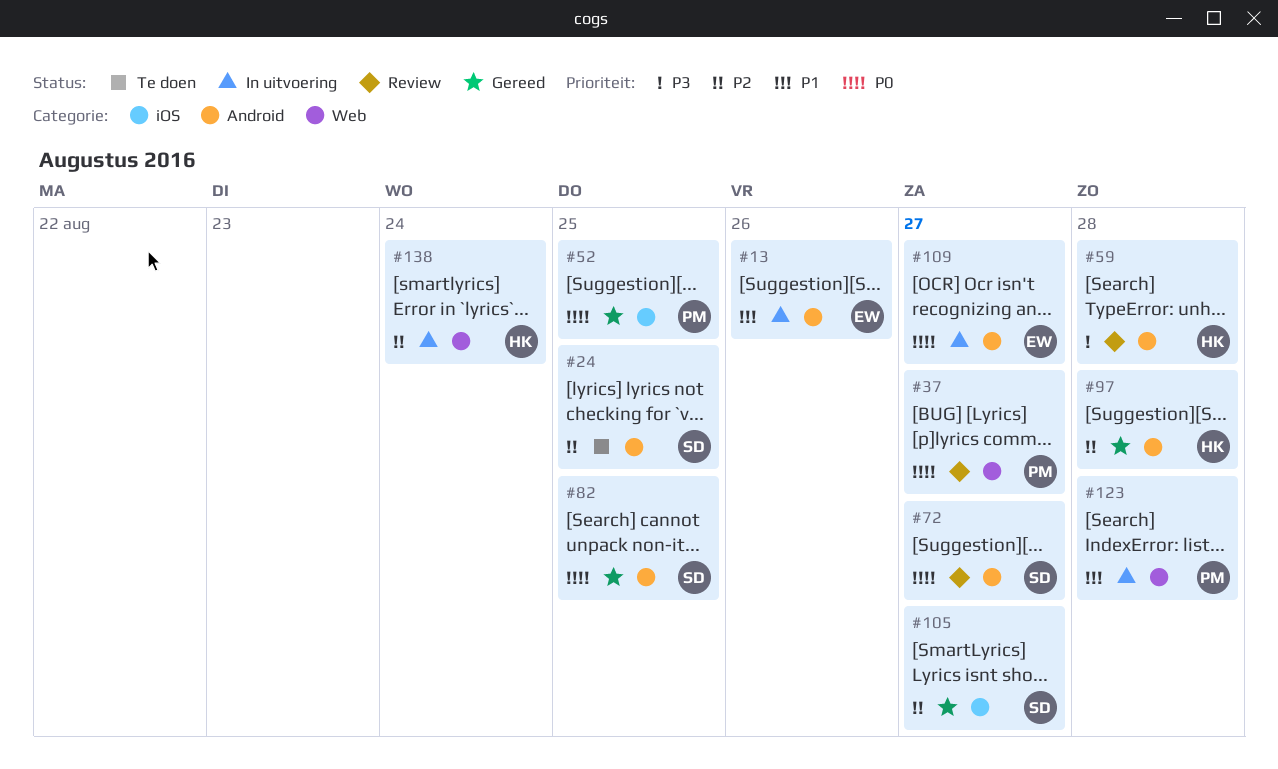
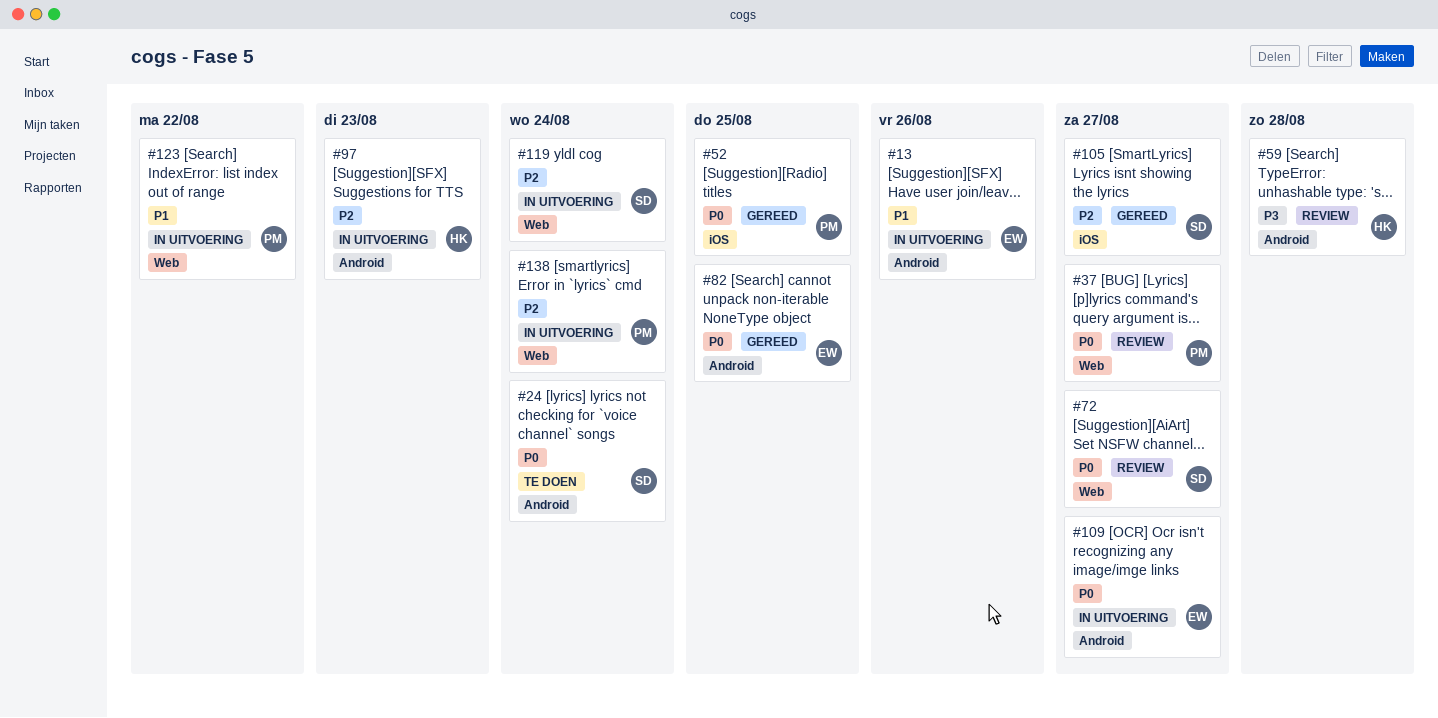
#24, priority: P2 -> P0
#24, due: Aug 25 -> Aug 24
#72, label: Android -> Web
#82, owner: SD -> EW
#97, status: Gereed -> In uitvoering
#97, due: Aug 28 -> Aug 23
#119: none -> present
#123, due: Aug 28 -> Aug 22
#138, owner: HK -> PM

